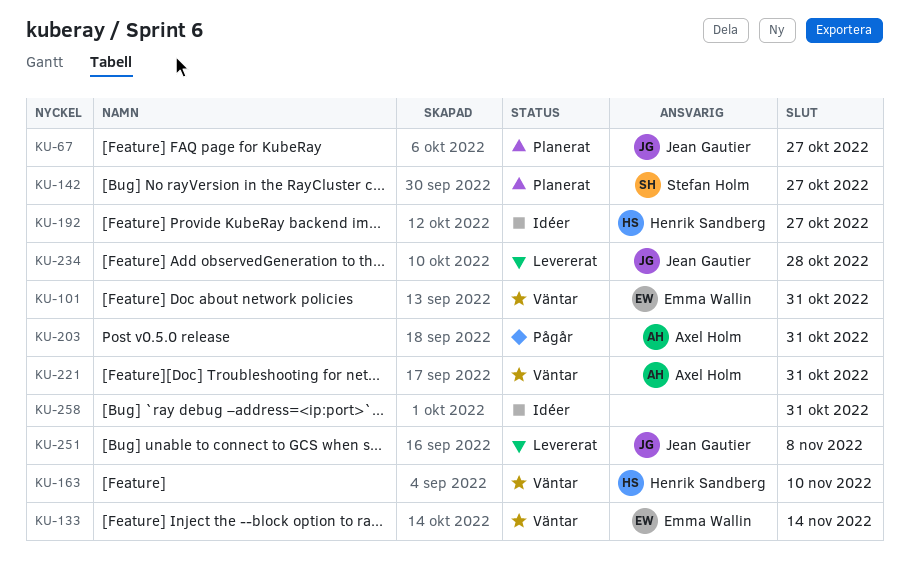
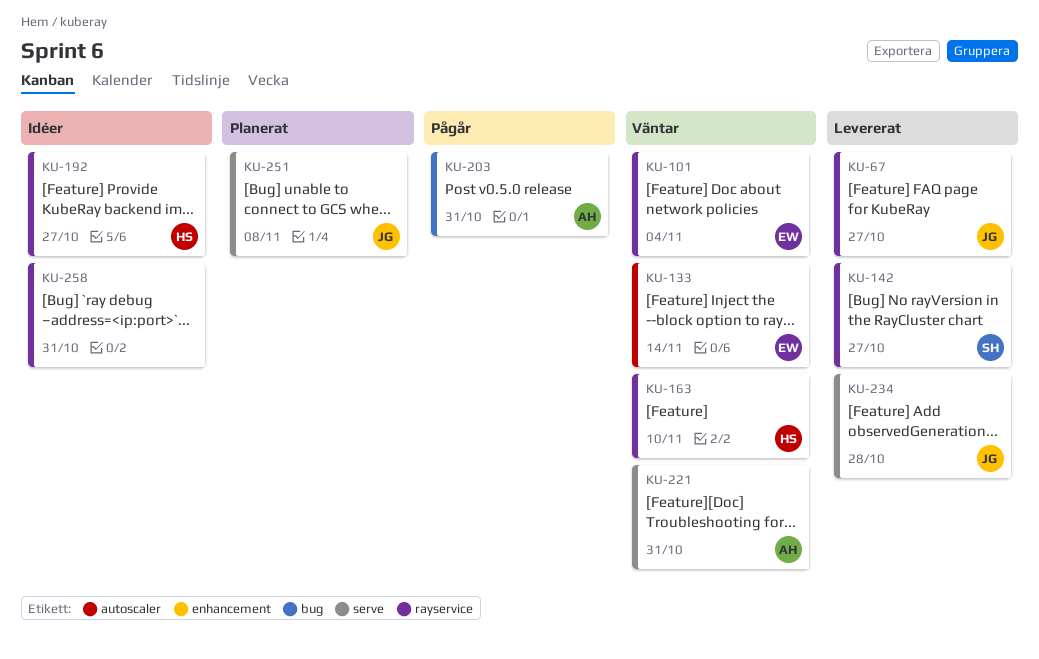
KU-67, status: Planerat -> Levererat
KU-101, due: Oct 31 -> Nov 4
KU-142, status: Planerat -> Levererat
KU-251, status: Levererat -> Planerat

